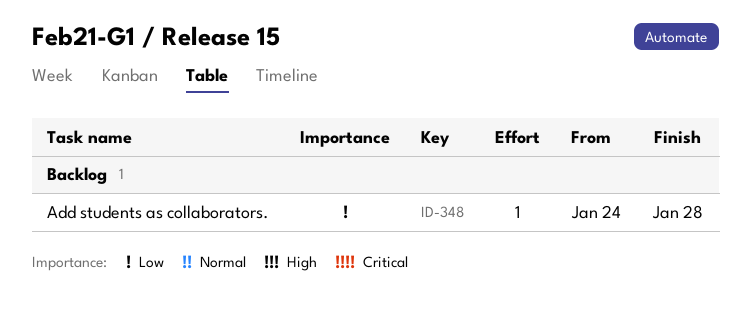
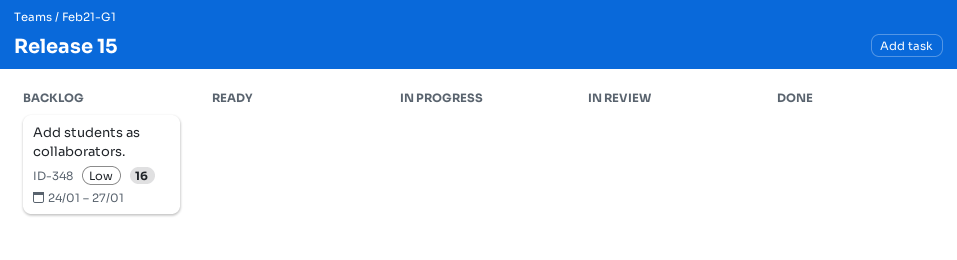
ID-348, estimate: 1 -> 16
ID-348, due: Jan 28 -> Jan 27

